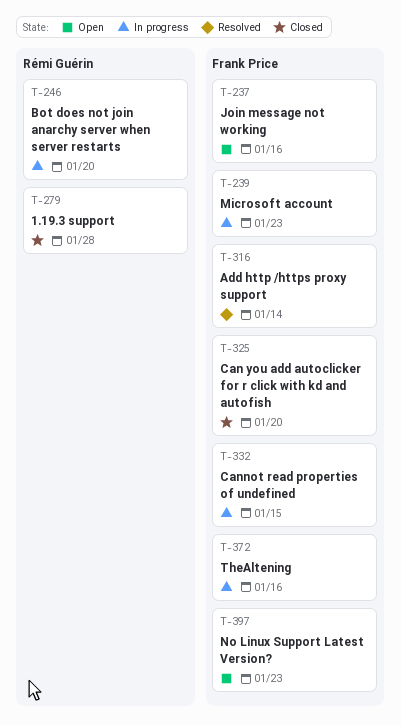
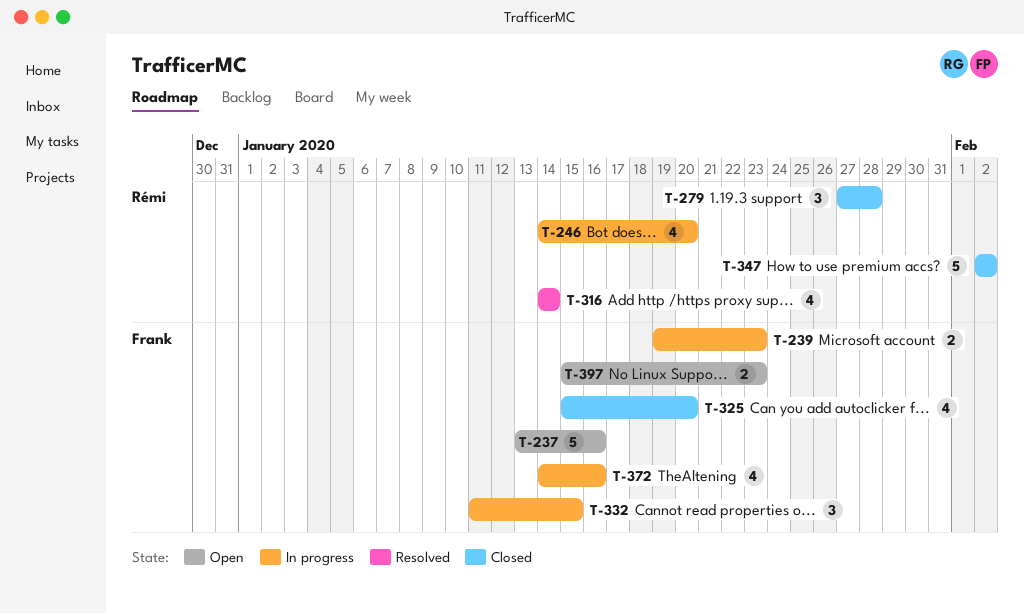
T-316, owner: Frank Price -> Rémi Guérin
T-347: none -> present

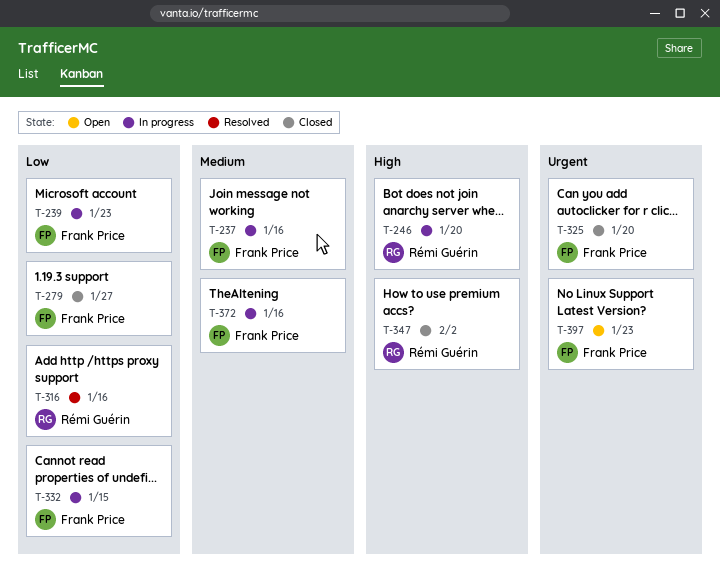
T-237, status: Open -> In progress
T-279, owner: Rémi Guérin -> Frank Price
T-279, due: Jan 28 -> Jan 27
T-316, due: Jan 14 -> Jan 16

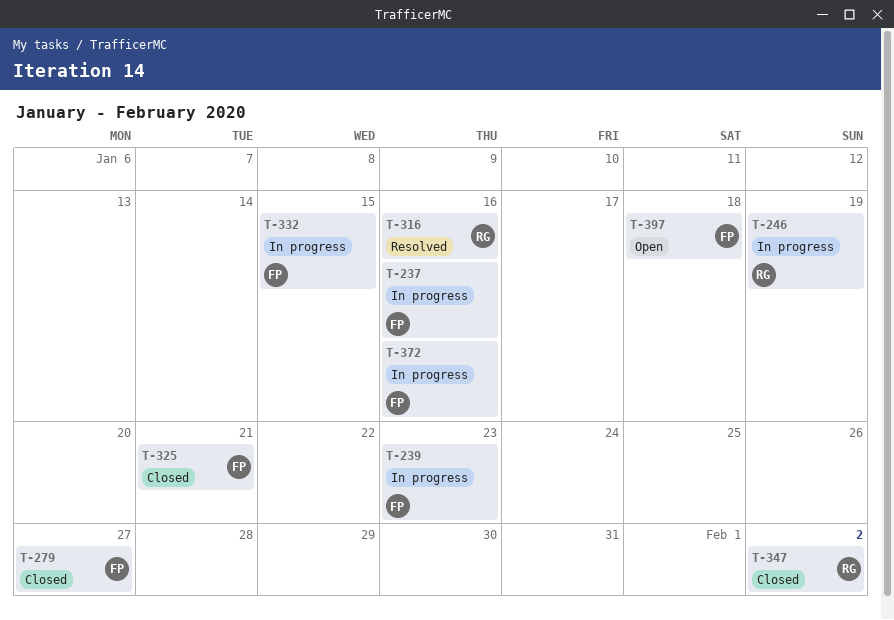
T-246, due: Jan 20 -> Jan 19
T-325, due: Jan 20 -> Jan 21
T-397, due: Jan 23 -> Jan 18

